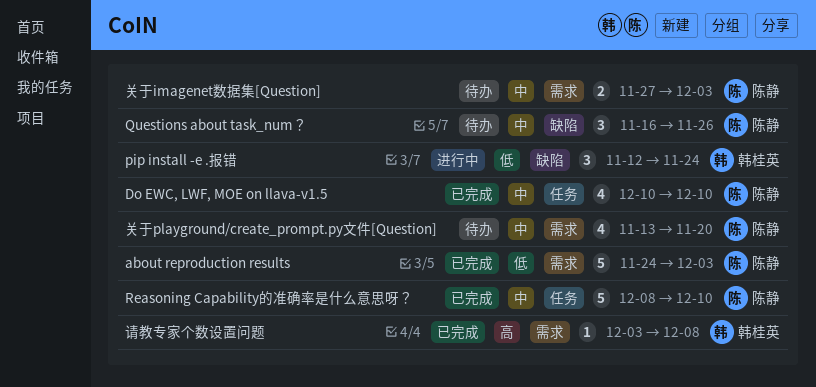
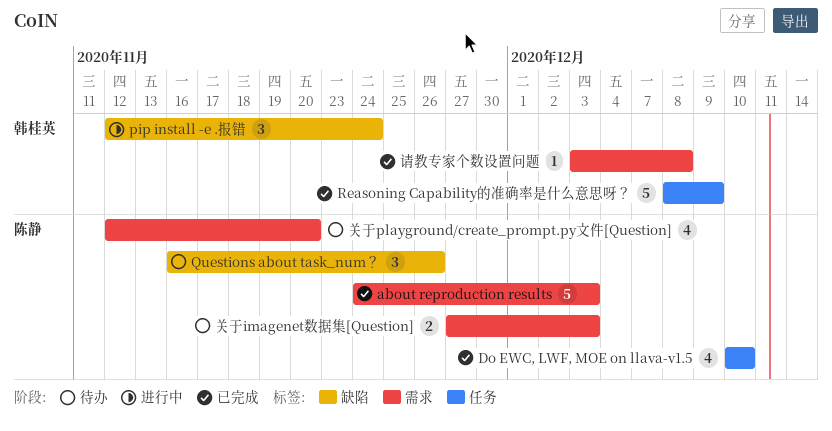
Reasoning Capability的准确率是什么意思呀？, owner: 陈静 -> 韩桂英
Reasoning Capability的准确率是什么意思呀？, due: Dec 10 -> Dec 9
关于playground/create_prompt.py文件[Question], start: Nov 13 -> Nov 12

